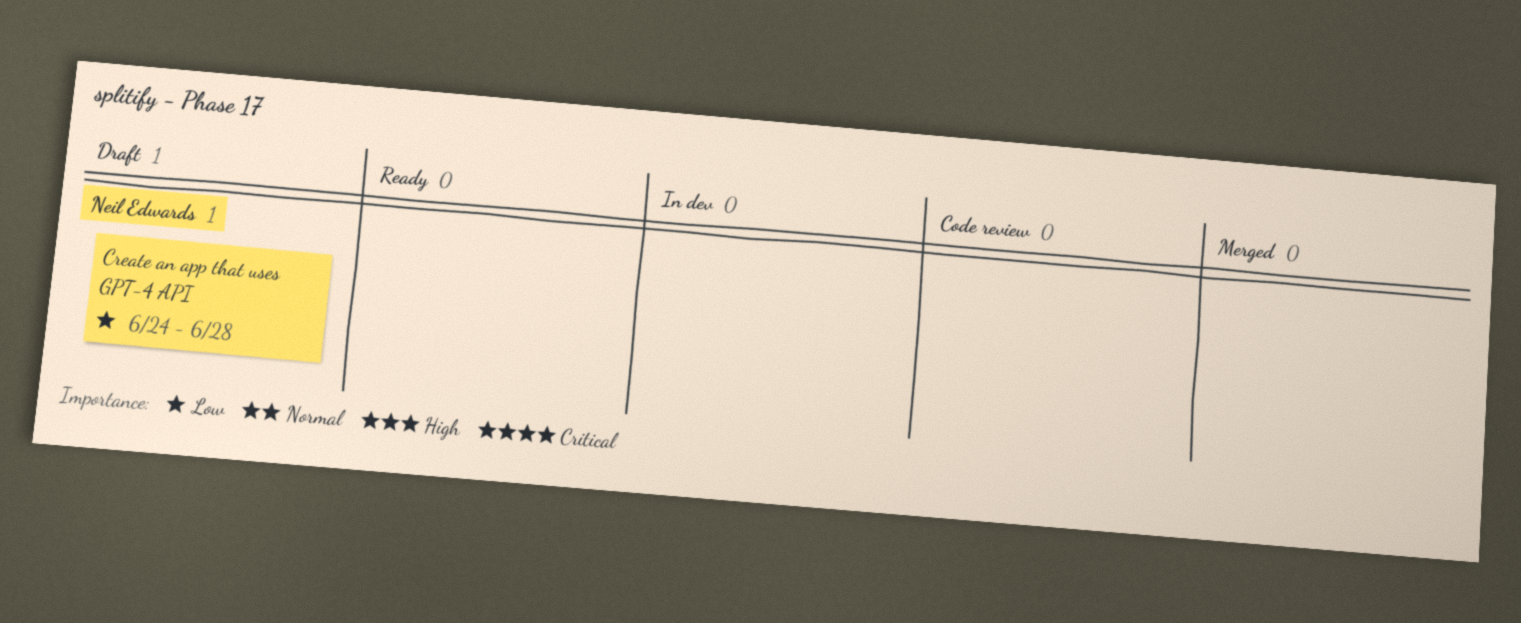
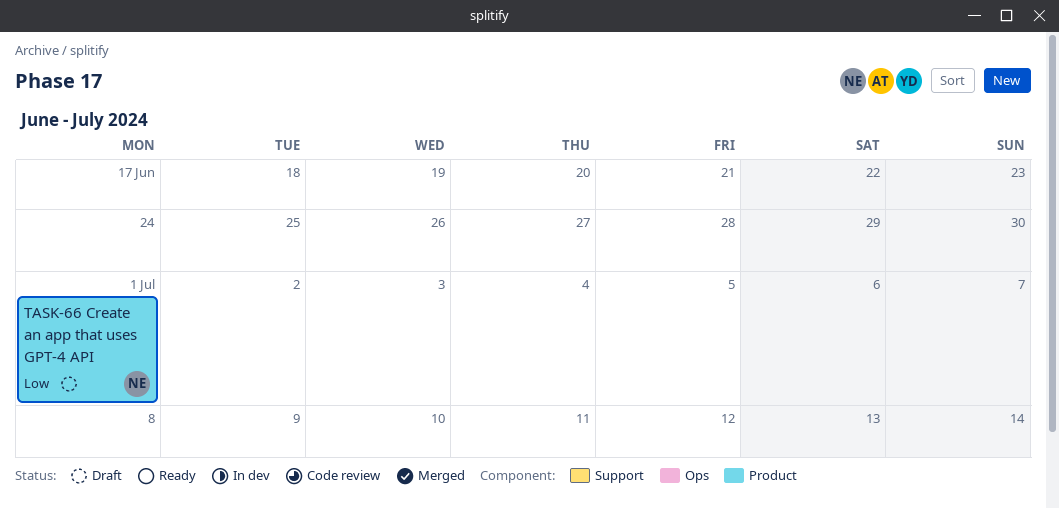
Create an app that uses GPT-4 API, due: Jun 28 -> Jul 1

